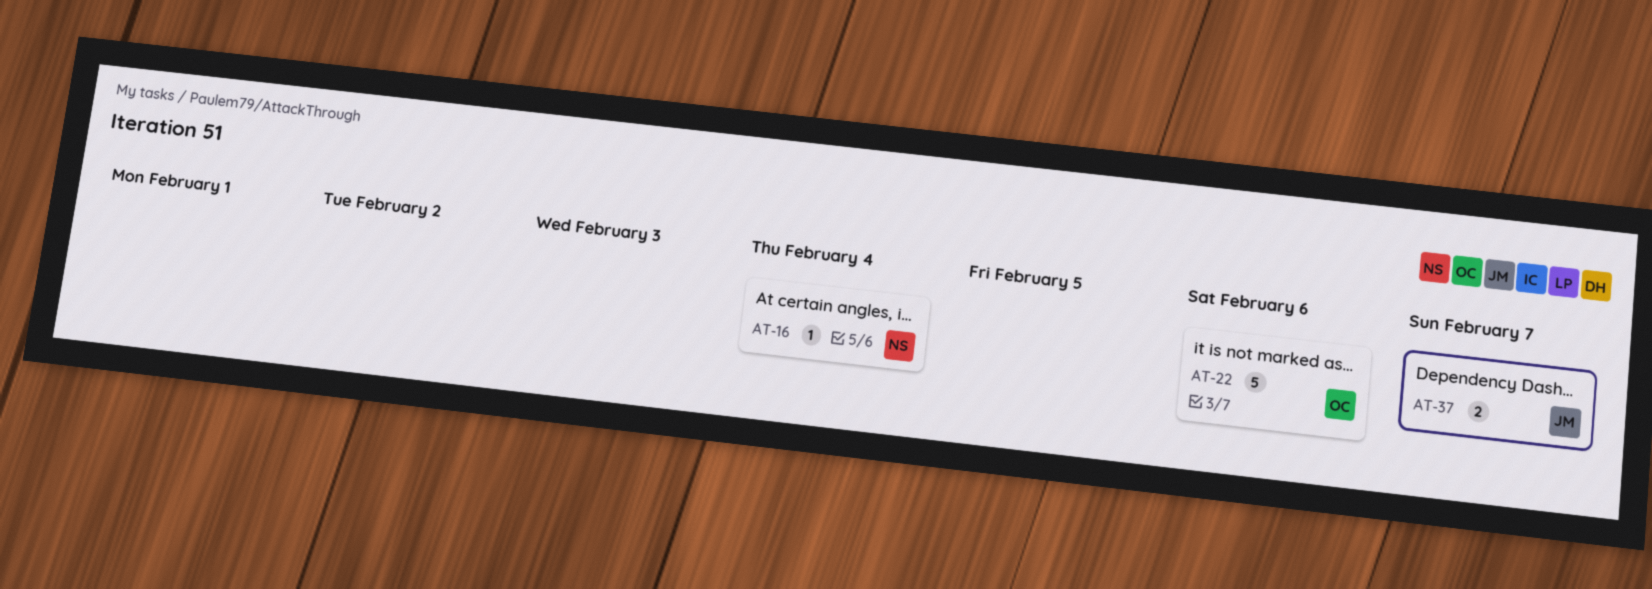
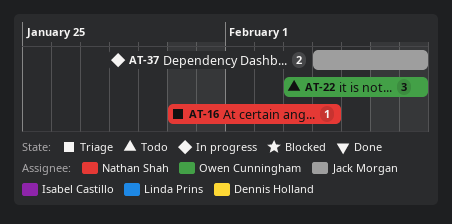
AT-22, estimate: 5 -> 3
AT-22, due: Feb 6 -> Feb 7

